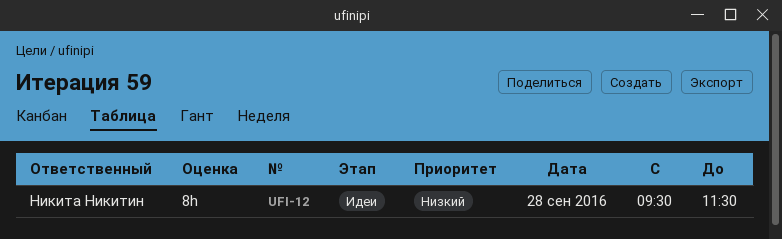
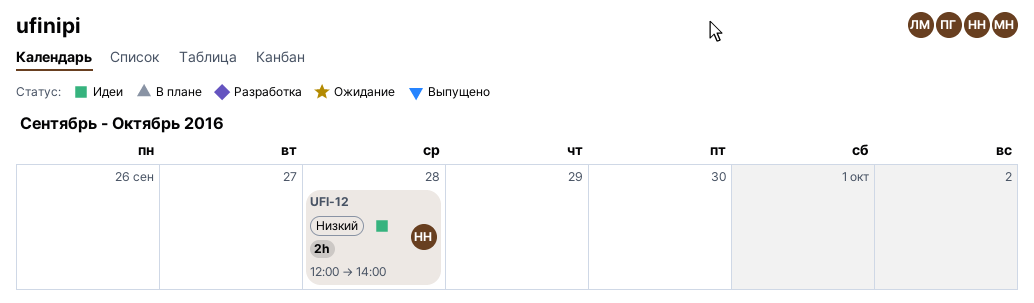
UFI-12, estimate: 8h -> 2h
UFI-12, begins: 09:30 -> 12:00
UFI-12, ends: 11:30 -> 14:00

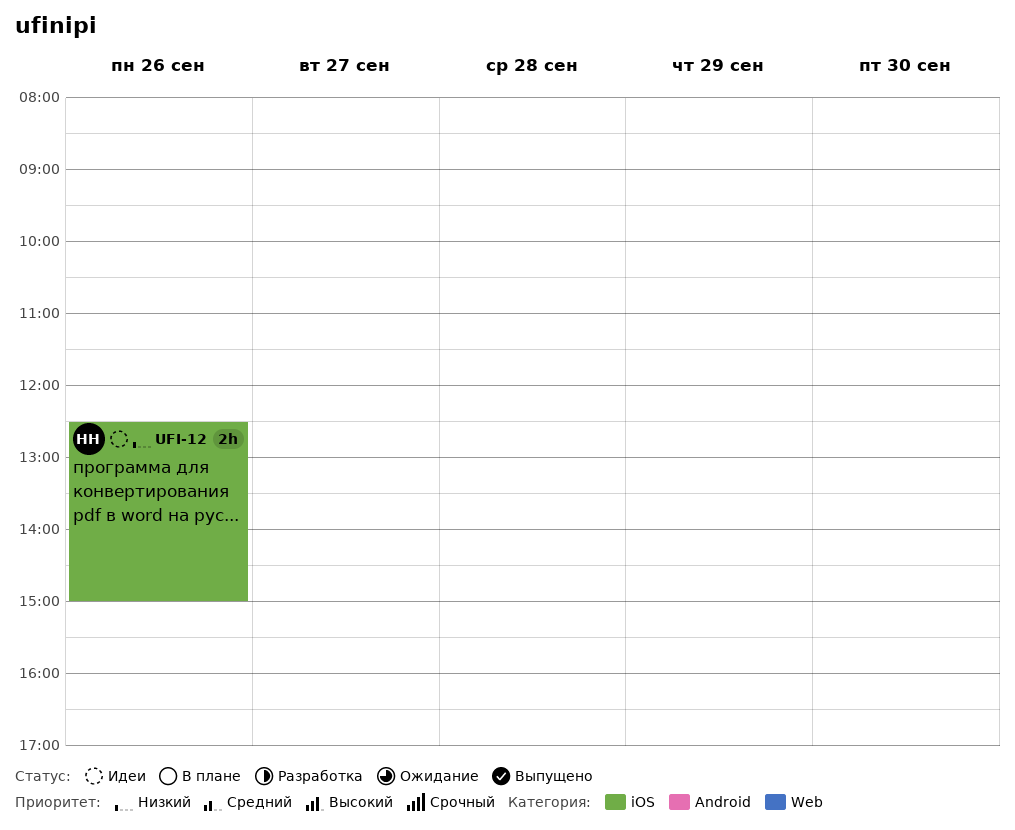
UFI-12, day: Sep 28 -> Sep 26
UFI-12, begins: 12:00 -> 12:30
UFI-12, ends: 14:00 -> 15:00

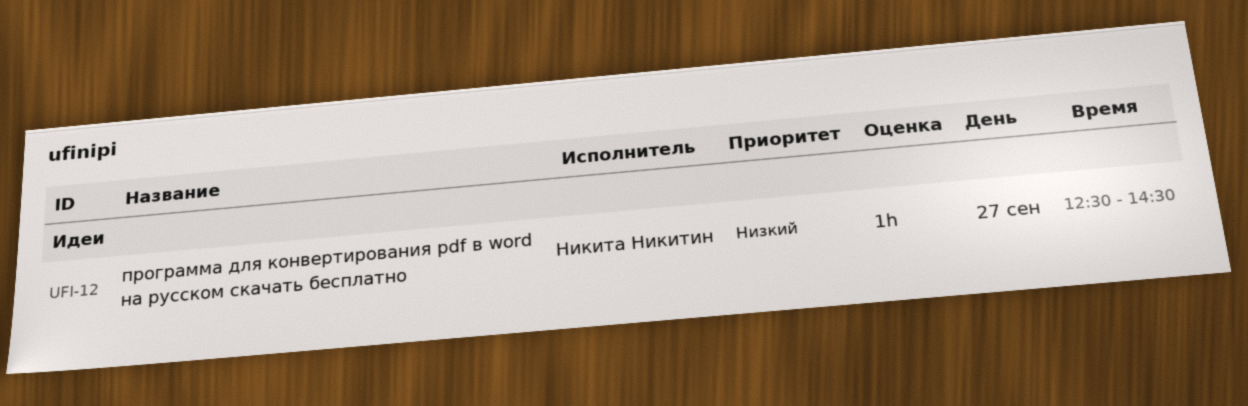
UFI-12, estimate: 2h -> 1h
UFI-12, day: Sep 26 -> Sep 27
UFI-12, ends: 15:00 -> 14:30

